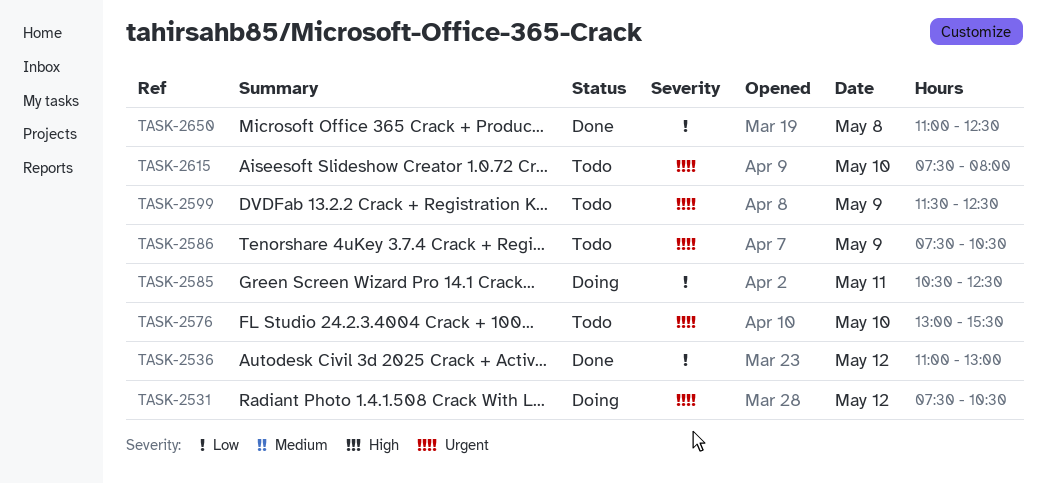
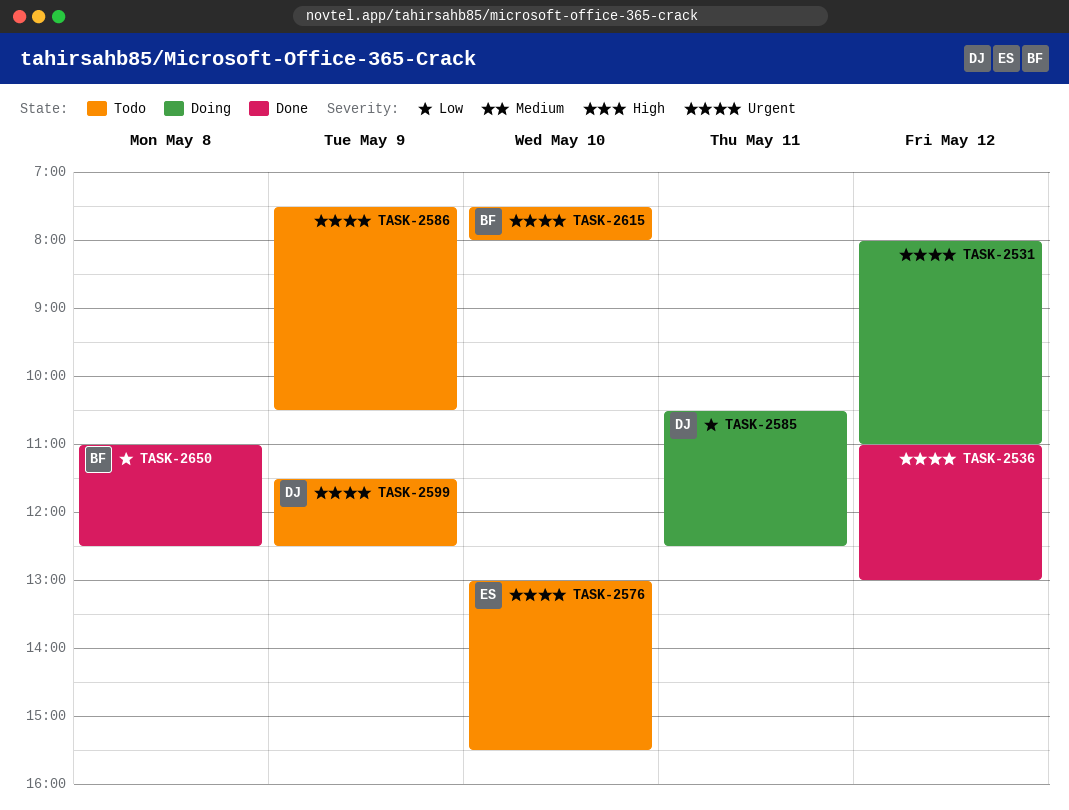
TASK-2531, begins: 07:30 -> 08:00
TASK-2531, ends: 10:30 -> 11:00
TASK-2536, priority: Low -> Urgent

